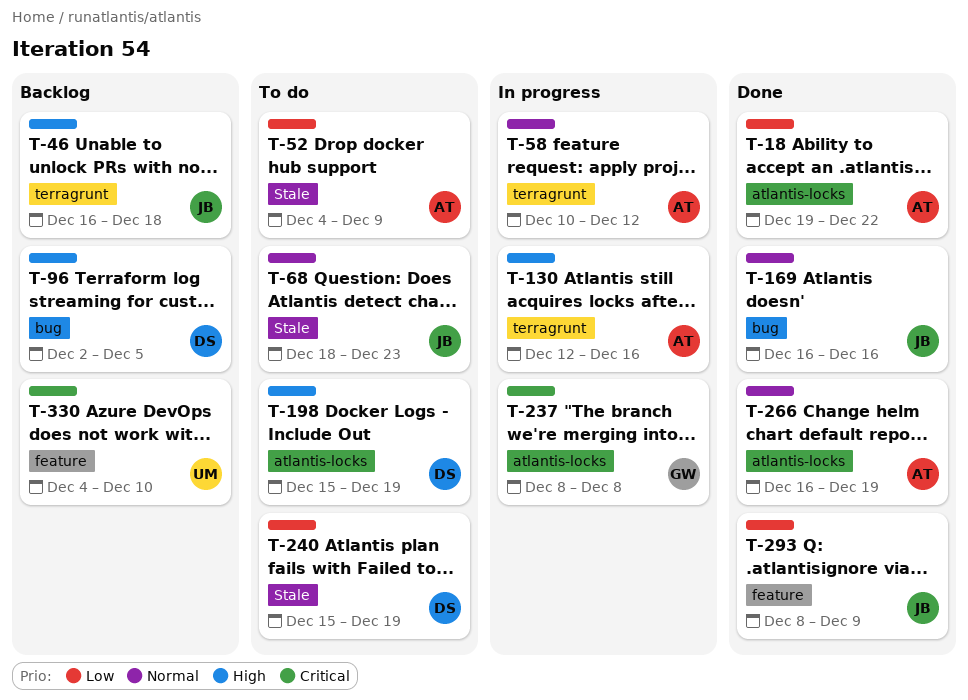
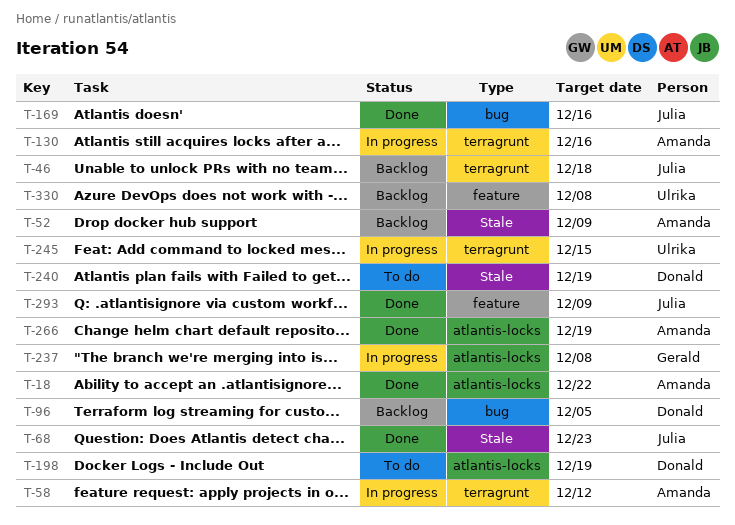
T-52, status: To do -> Backlog
T-68, status: To do -> Done
T-245: none -> present
T-330, due: Dec 10 -> Dec 8

